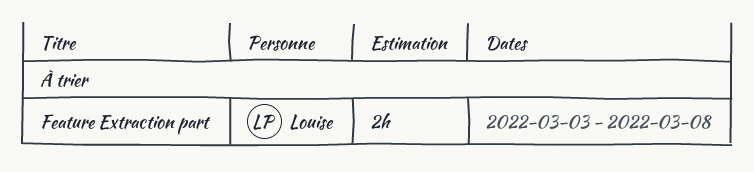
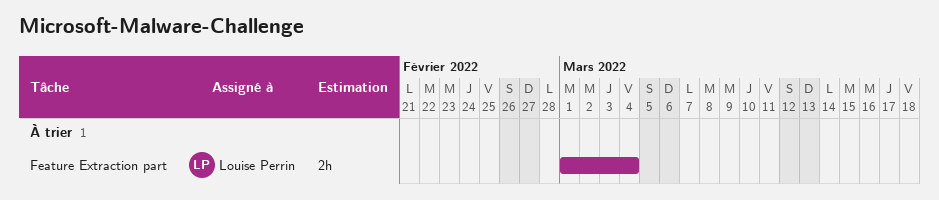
Feature Extraction part, start: Mar 3 -> Mar 1
Feature Extraction part, due: Mar 8 -> Mar 4

